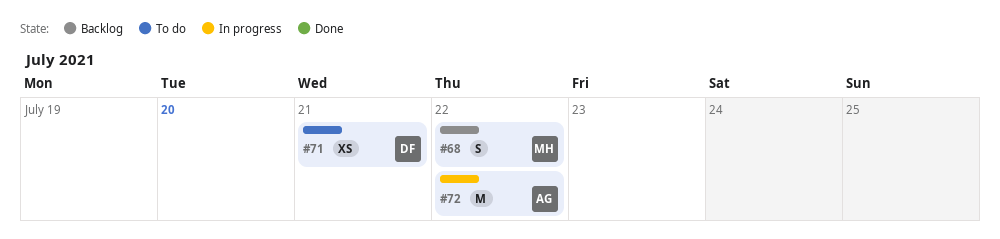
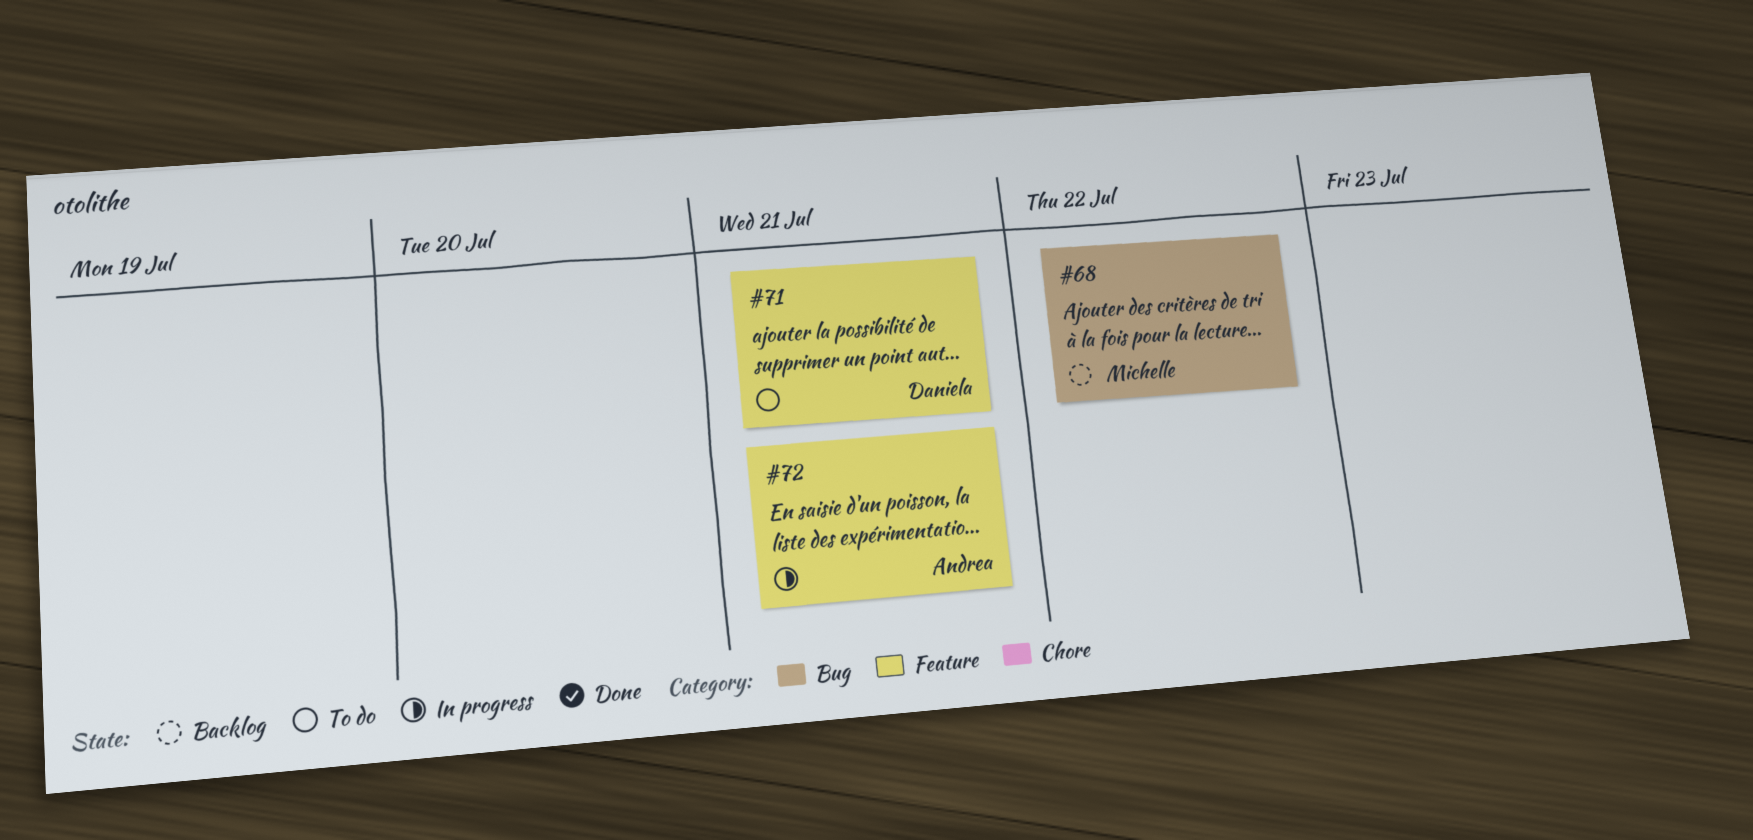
#72, due: Jul 22 -> Jul 21

